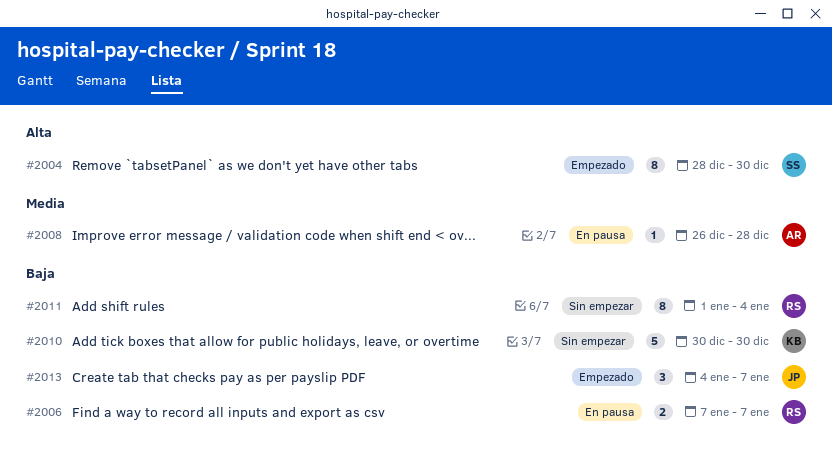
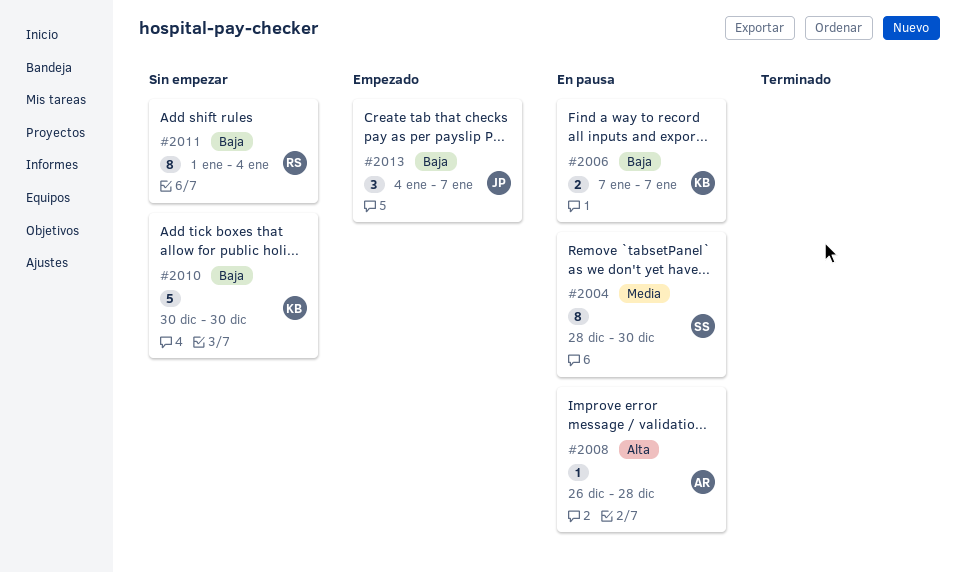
#2004, status: Empezado -> En pausa
#2004, priority: Alta -> Media
#2006, owner: RS -> KB
#2008, priority: Media -> Alta

